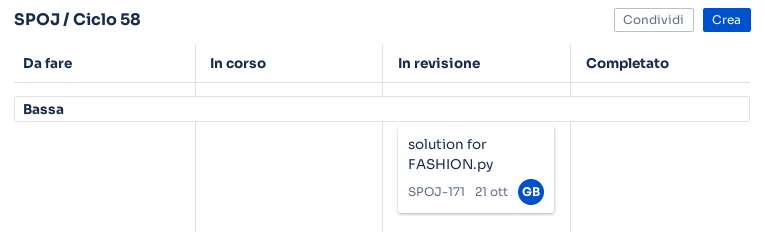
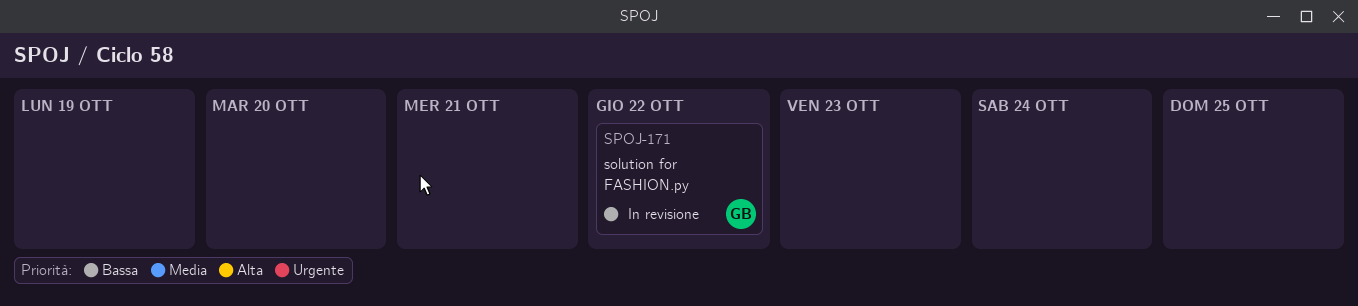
SPOJ-171, due: Oct 21 -> Oct 22

